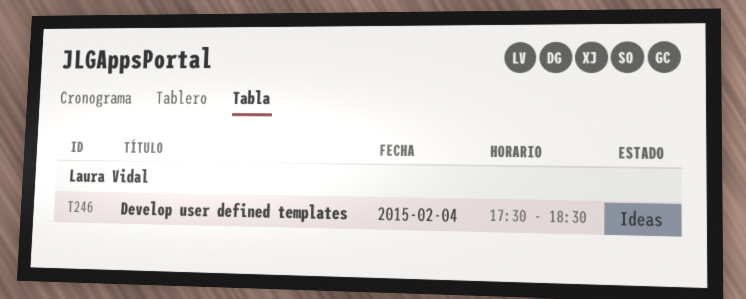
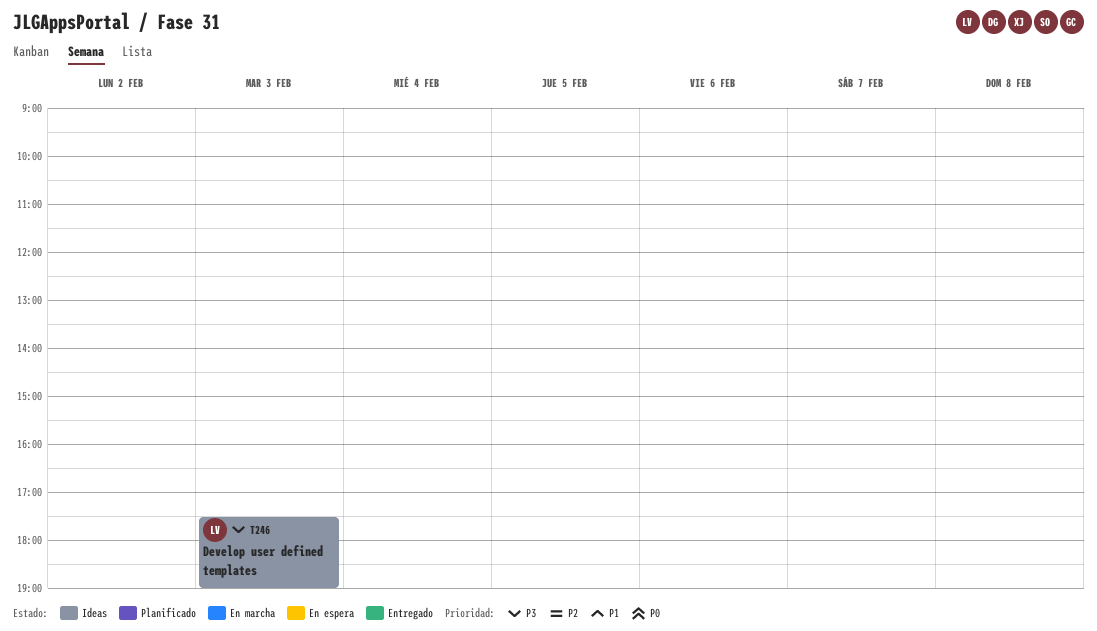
T246, day: Feb 4 -> Feb 3
T246, ends: 18:30 -> 19:00

